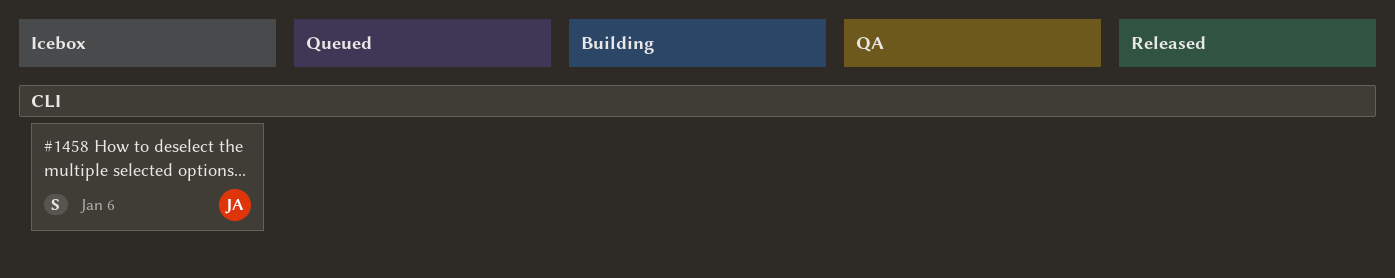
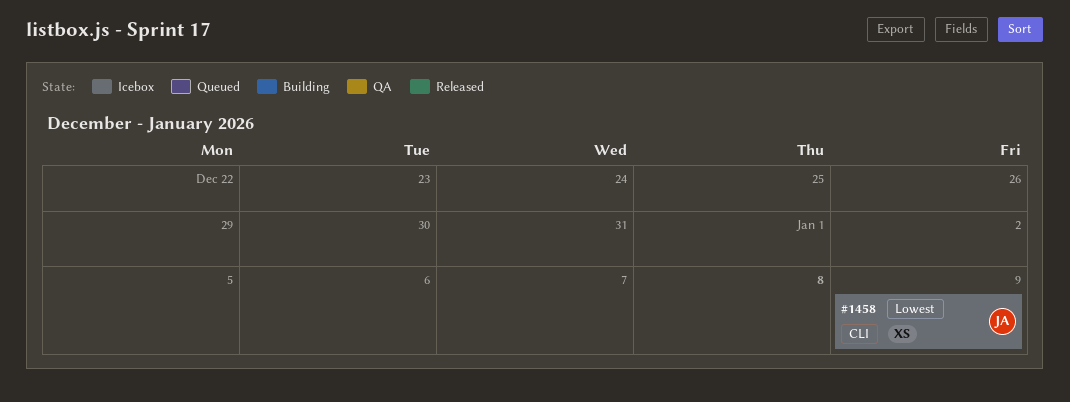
#1458, estimate: S -> XS
#1458, due: Jan 6 -> Jan 9

